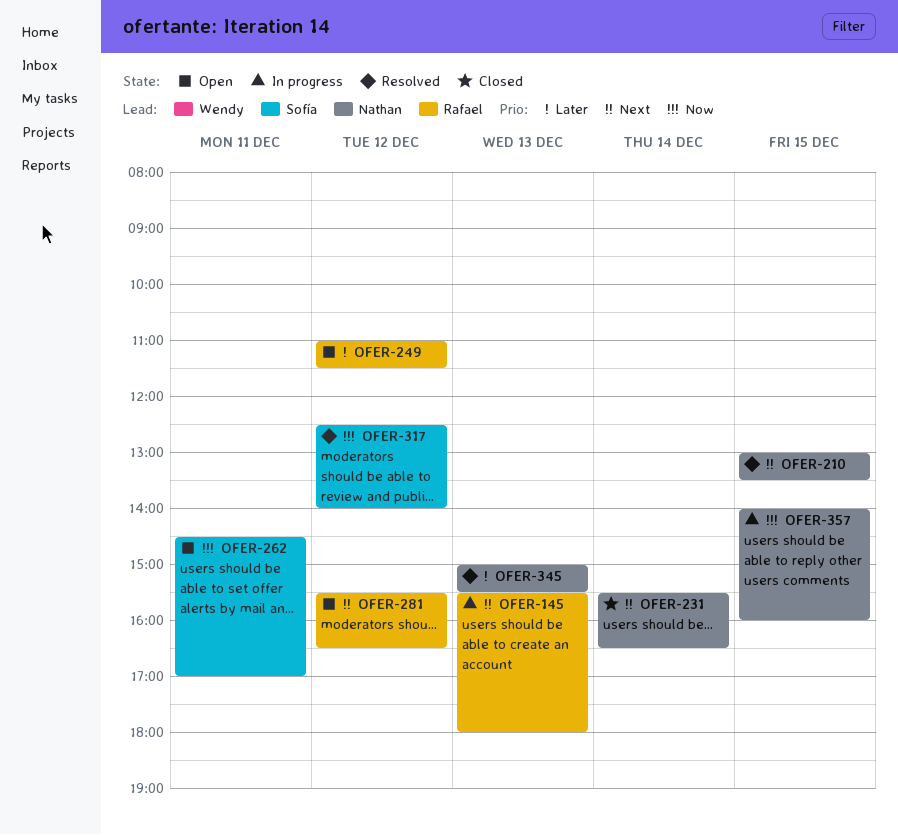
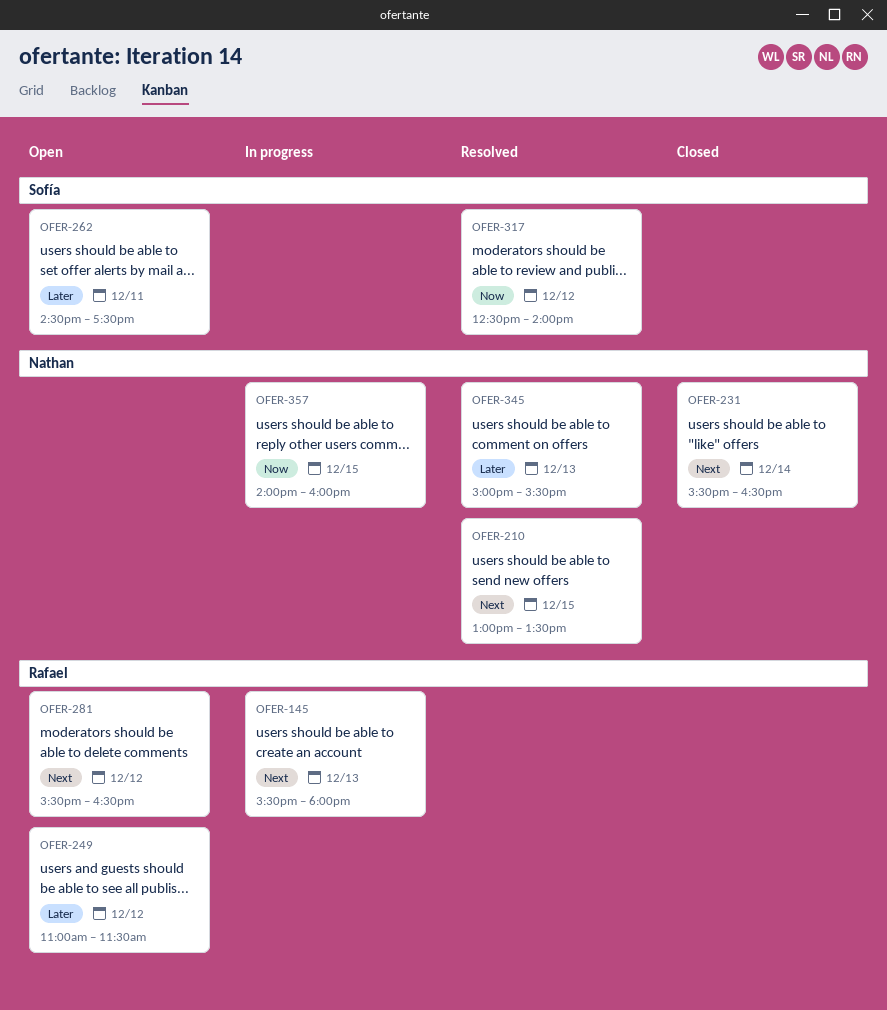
OFER-262, priority: Now -> Later
OFER-262, ends: 17:00 -> 17:30

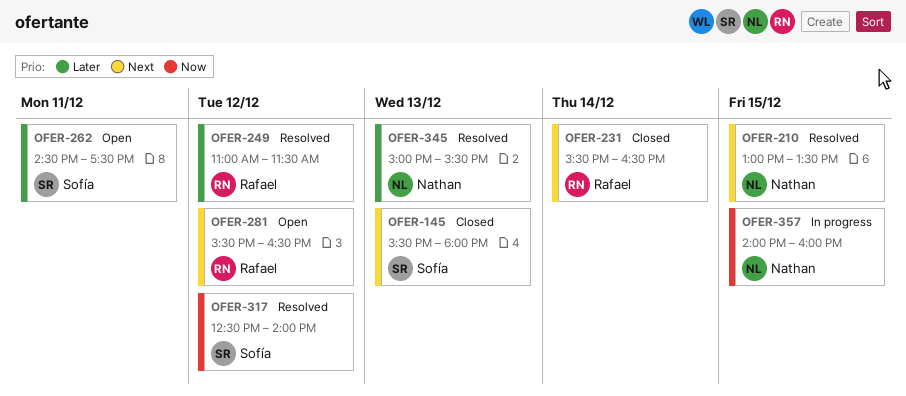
OFER-145, status: In progress -> Closed
OFER-145, owner: Rafael -> Sofía
OFER-231, owner: Nathan -> Rafael
OFER-249, status: Open -> Resolved

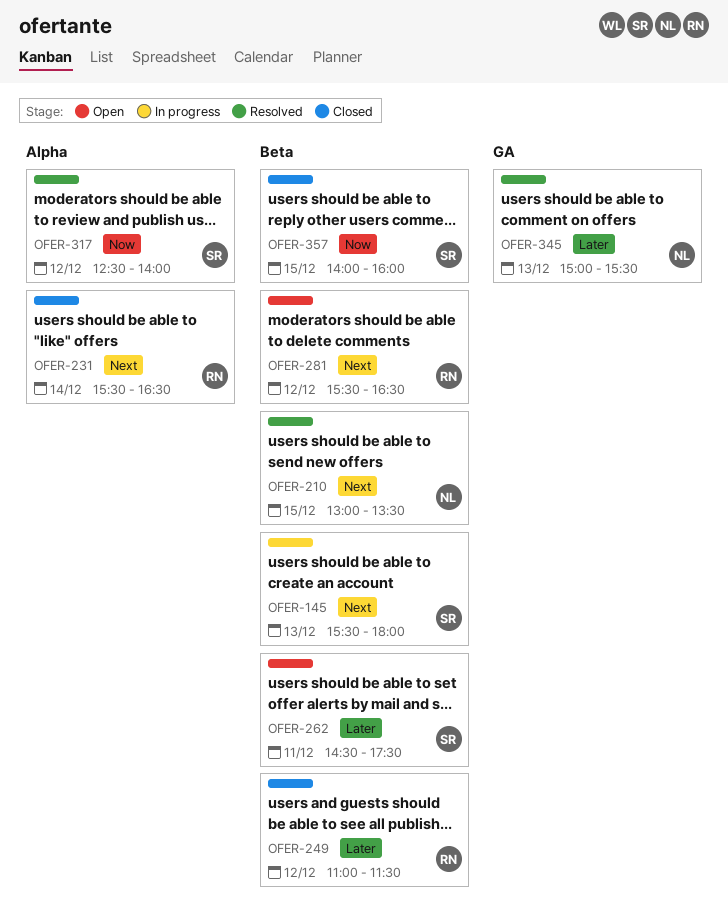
OFER-145, status: Closed -> In progress
OFER-249, status: Resolved -> Closed
OFER-357, status: In progress -> Closed
OFER-357, owner: Nathan -> Sofía

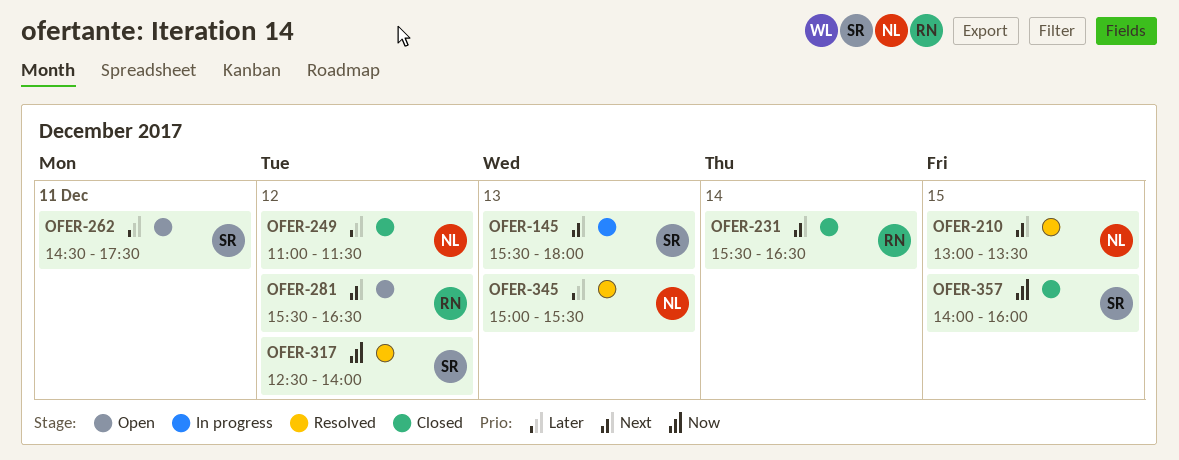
OFER-249, owner: RN -> NL

